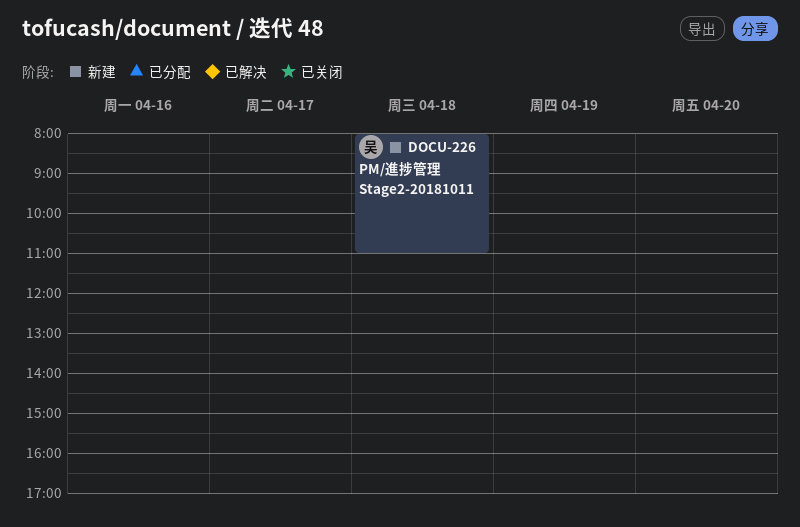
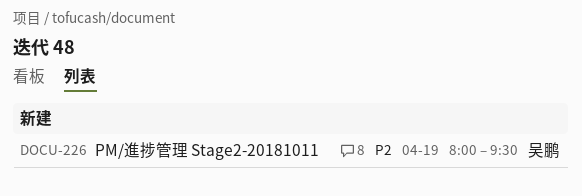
DOCU-226, day: Apr 18 -> Apr 19
DOCU-226, ends: 11:00 -> 09:30

